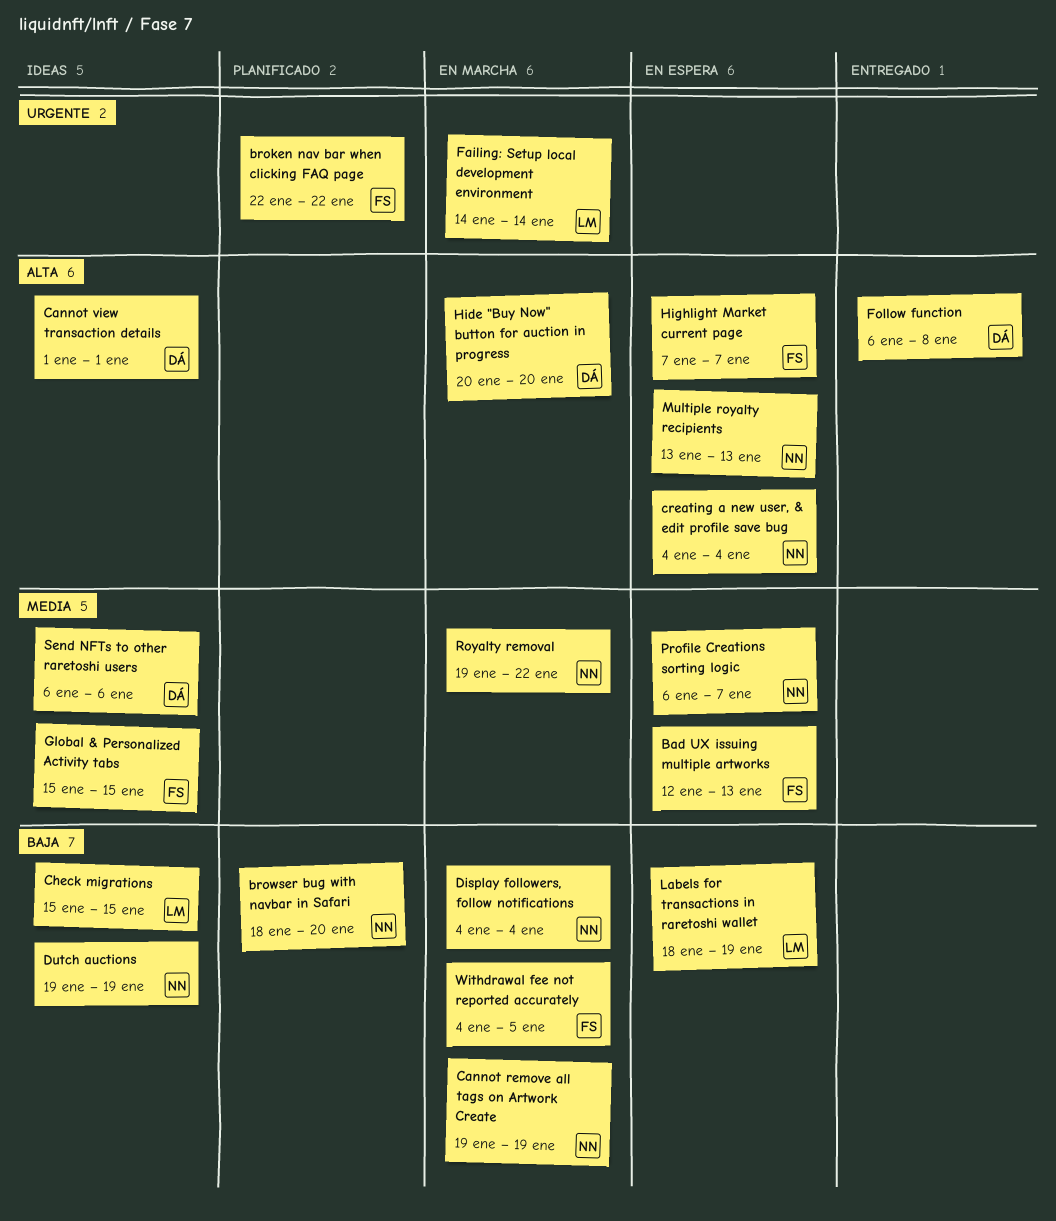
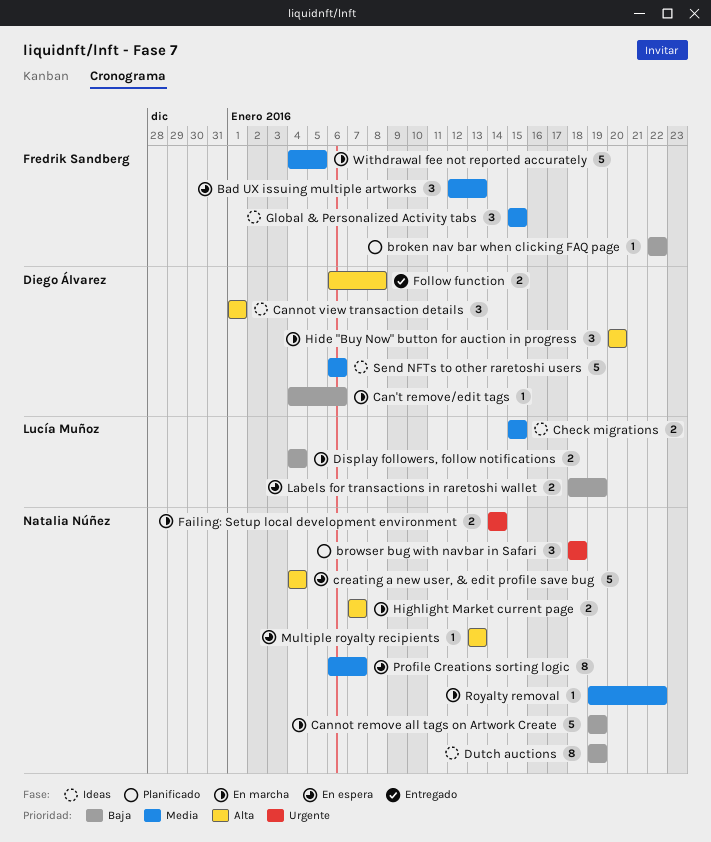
broken nav bar when clicking FAQ page, priority: Urgente -> Baja
browser bug with navbar in Safari, priority: Baja -> Urgente
browser bug with navbar in Safari, due: Jan 20 -> Jan 18
Can't remove/edit tags: none -> present
Check migrations, priority: Baja -> Media
Display followers, follow notifications, owner: Natalia Núñez -> Lucía Muñoz
Failing: Setup local development environment, owner: Lucía Muñoz -> Natalia Núñez
Highlight Market current page, status: En espera -> En marcha
Highlight Market current page, owner: Fredrik Sandberg -> Natalia Núñez
Withdrawal fee not reported accurately, priority: Baja -> Media

